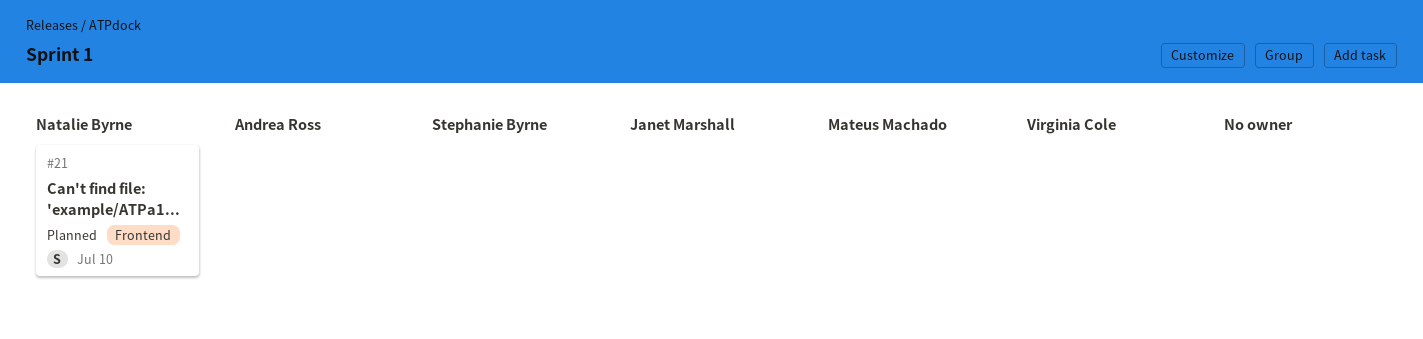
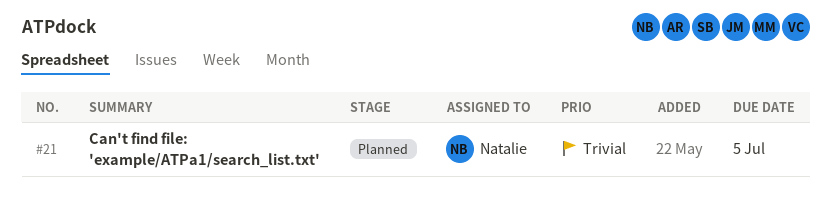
#21, due: Jul 10 -> Jul 5

